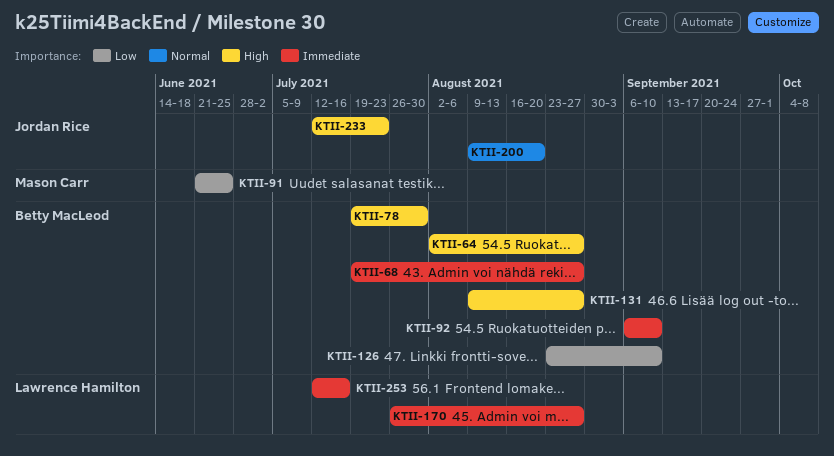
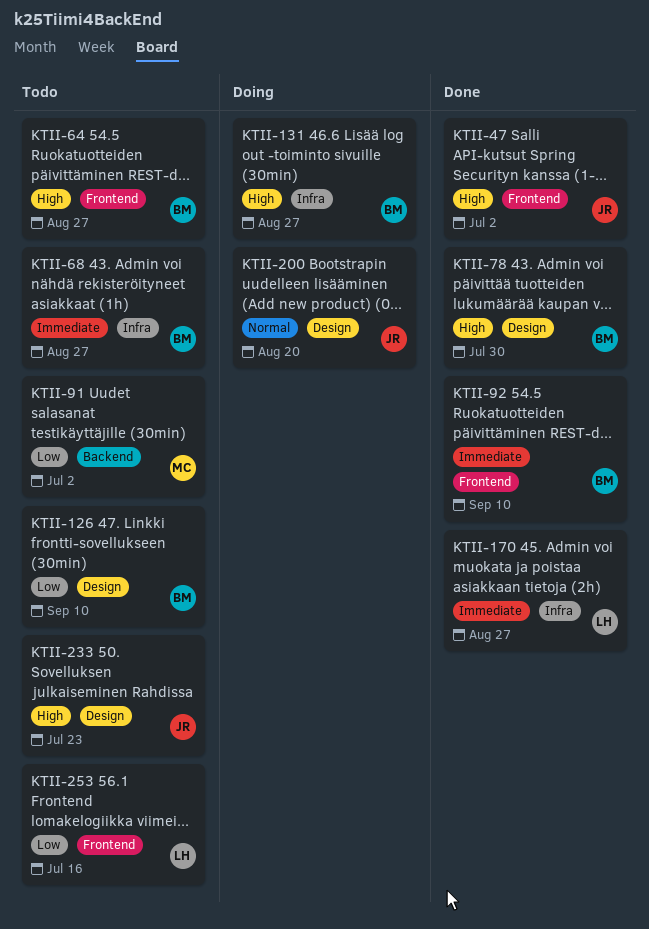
KTII-47: none -> present
KTII-91, due: Jun 25 -> Jul 2
KTII-253, priority: Immediate -> Low

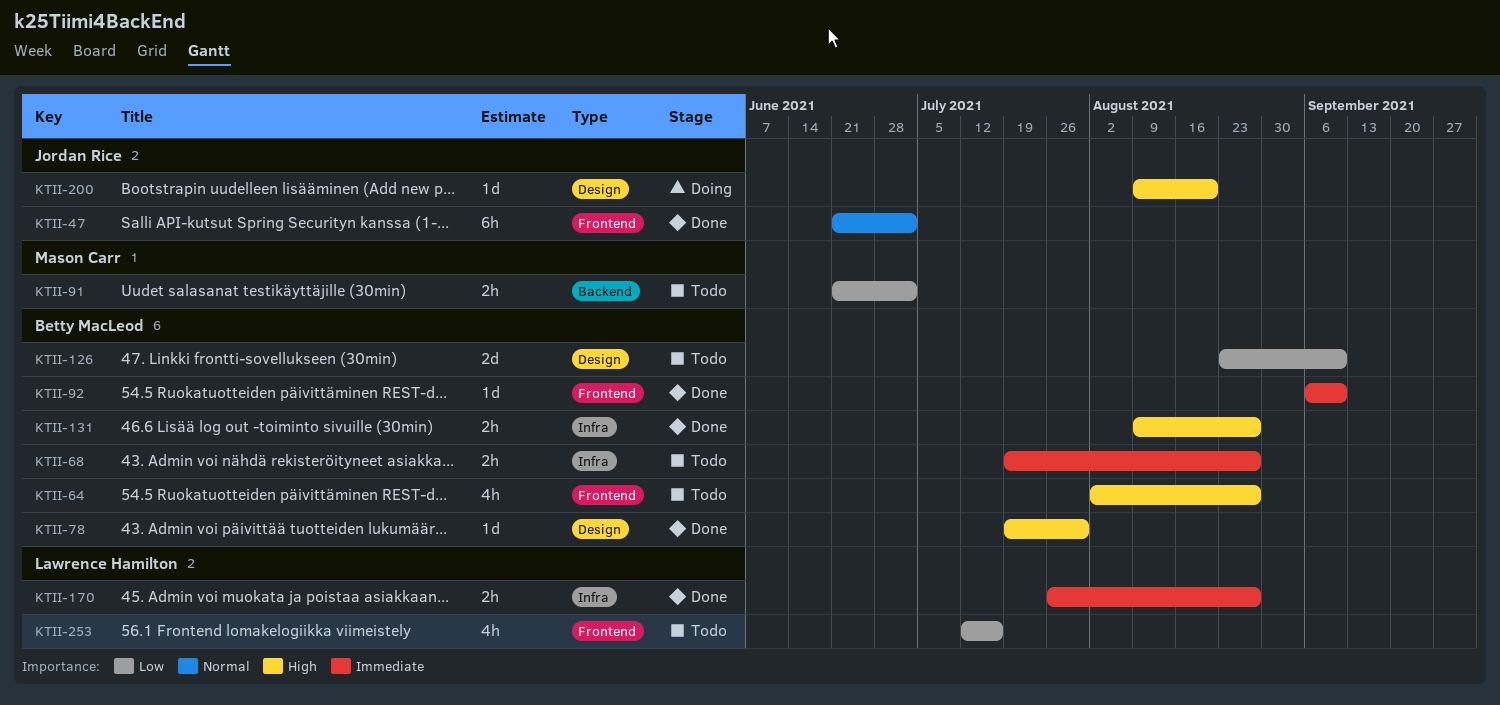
KTII-47, priority: High -> Normal
KTII-131, status: Doing -> Done
KTII-200, priority: Normal -> High
KTII-233: present -> none

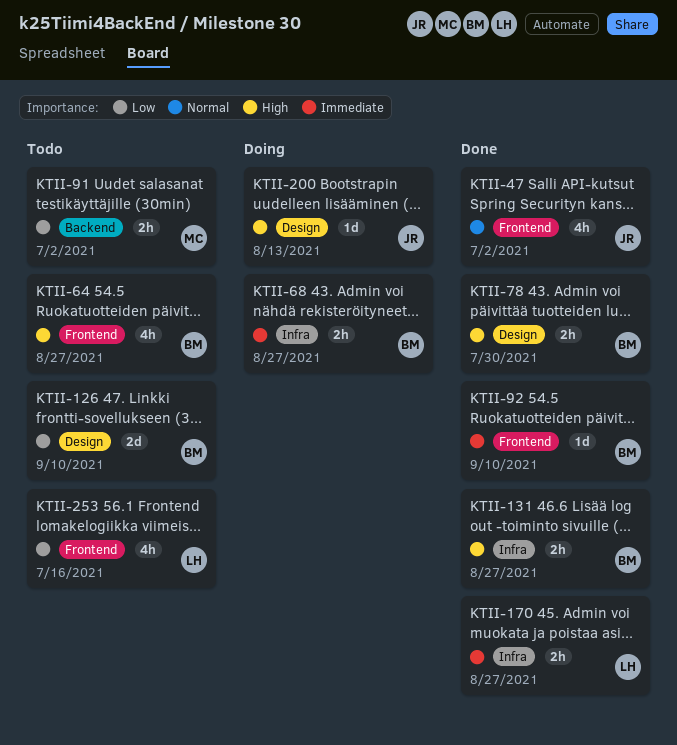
KTII-47, estimate: 6h -> 4h
KTII-68, status: Todo -> Doing
KTII-78, estimate: 1d -> 2h
KTII-200, due: Aug 20 -> Aug 13

